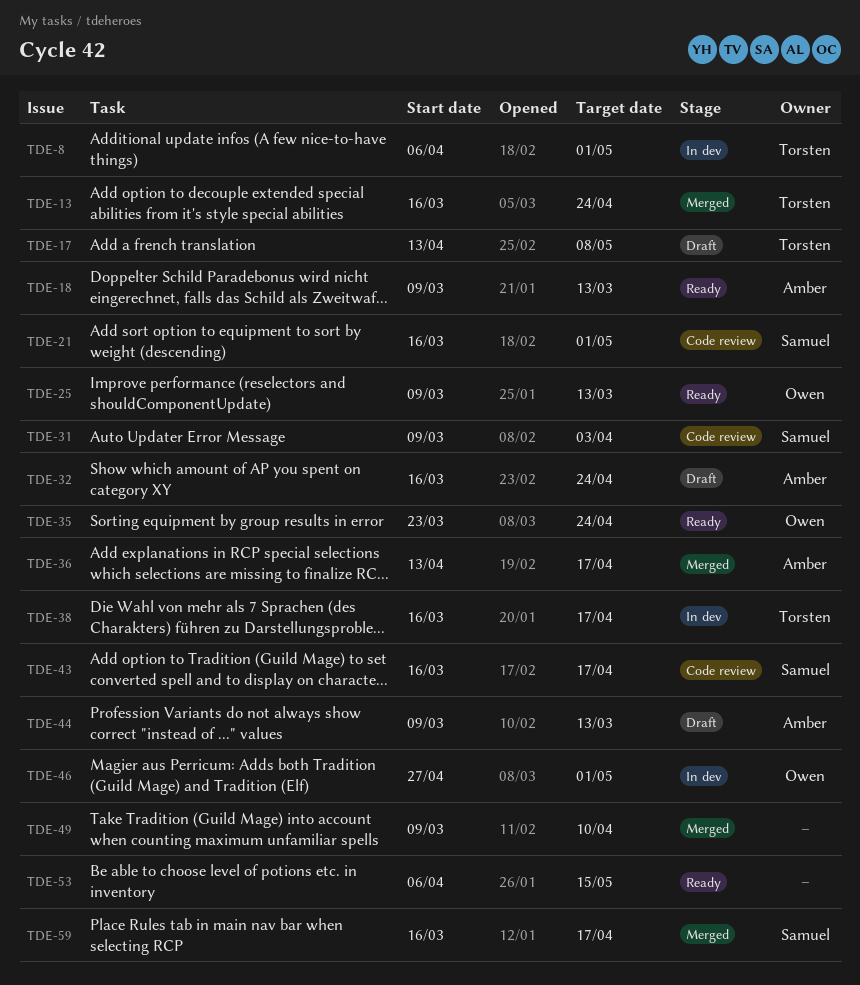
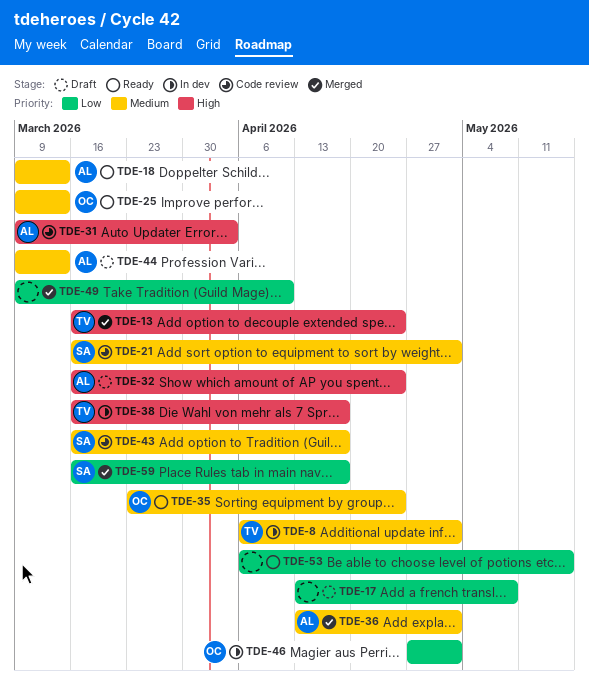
TDE-17, owner: Torsten -> none
TDE-31, owner: Samuel -> Amber
TDE-36, due: Apr 17 -> May 1

